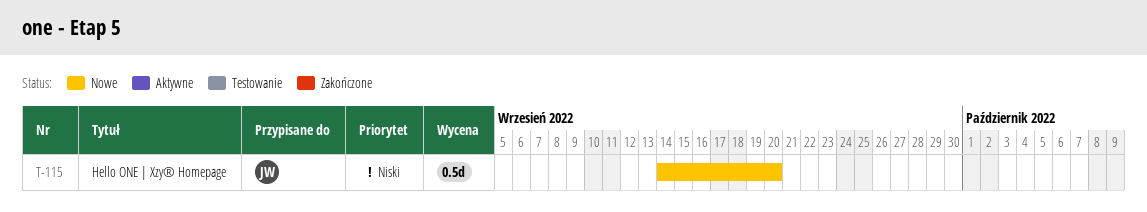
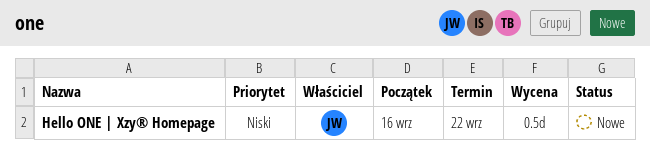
Hello ONE | Xzy® Homepage, start: Sep 14 -> Sep 16
Hello ONE | Xzy® Homepage, due: Sep 20 -> Sep 22

